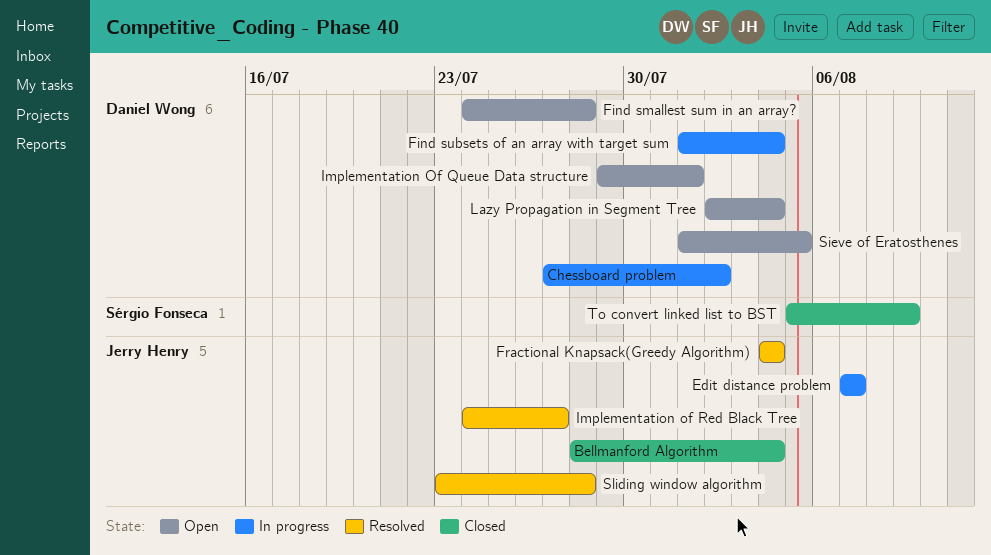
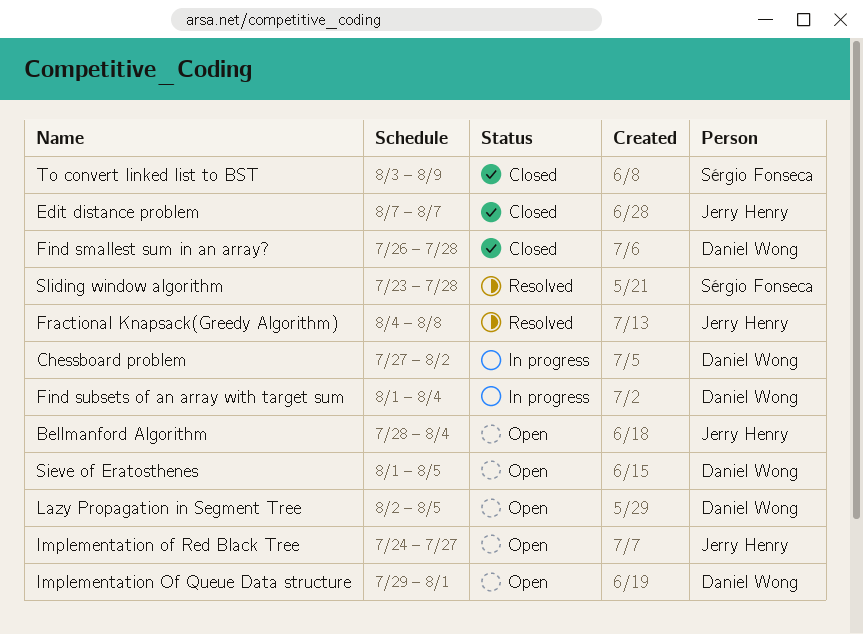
Bellmanford Algorithm, status: Closed -> Open
Edit distance problem, status: In progress -> Closed
Find smallest sum in an array?, status: Open -> Closed
Find smallest sum in an array?, start: Jul 24 -> Jul 26
Fractional Knapsack(Greedy Algorithm), due: Aug 4 -> Aug 8
Implementation of Red Black Tree, status: Resolved -> Open
Lazy Propagation in Segment Tree, due: Aug 4 -> Aug 5
Sliding window algorithm, owner: Jerry Henry -> Sérgio Fonseca
To convert linked list to BST, start: Aug 5 -> Aug 3

